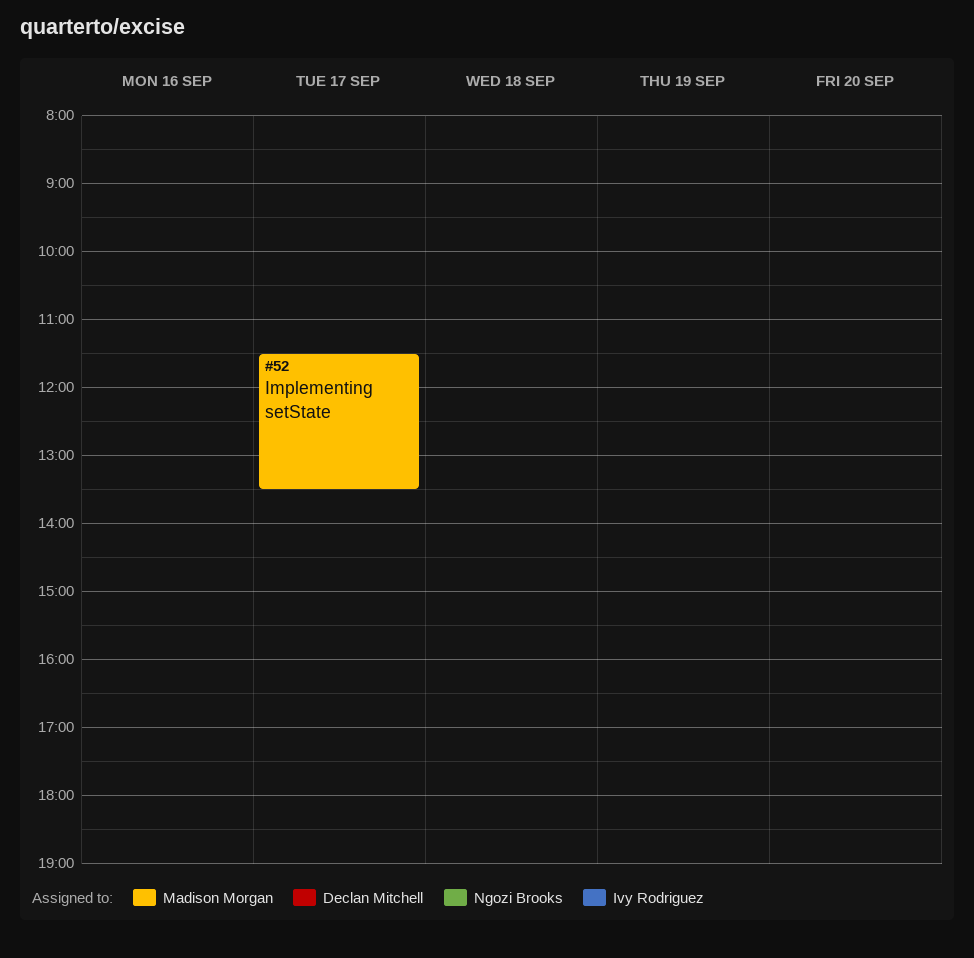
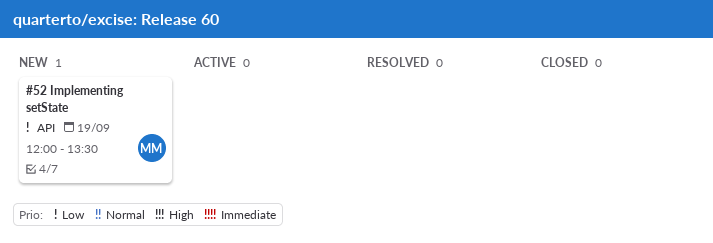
#52, day: Sep 17 -> Sep 19
#52, begins: 11:30 -> 12:00

